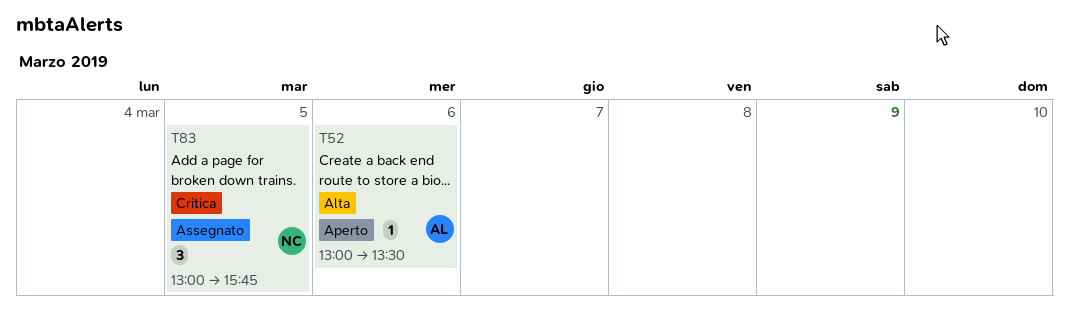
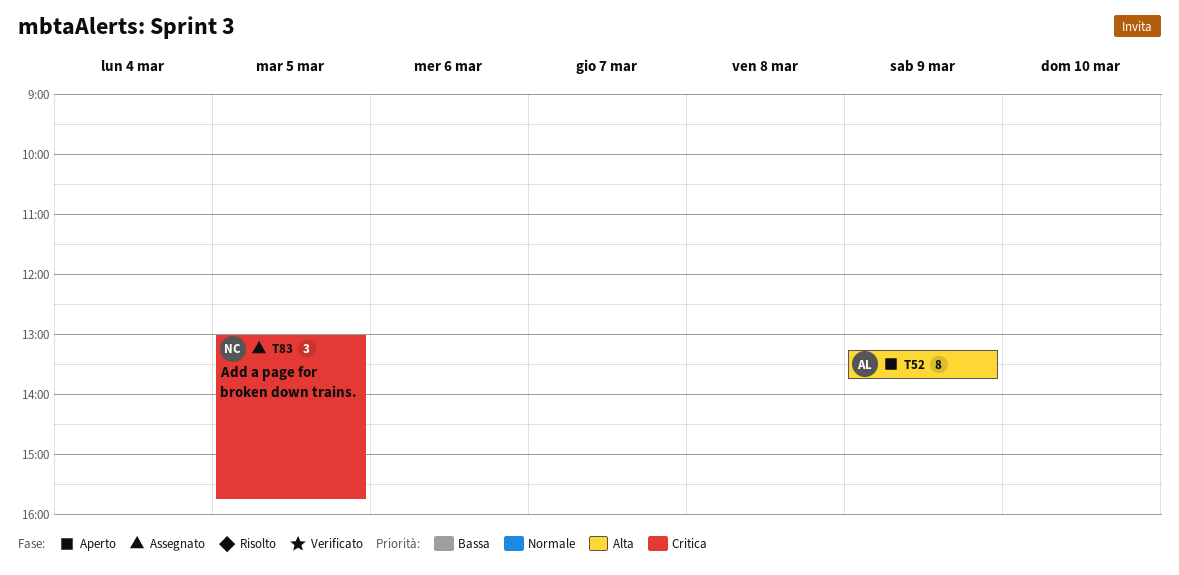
T52, estimate: 1 -> 8
T52, day: Mar 6 -> Mar 9
T52, begins: 13:00 -> 13:15
T52, ends: 13:30 -> 13:45

